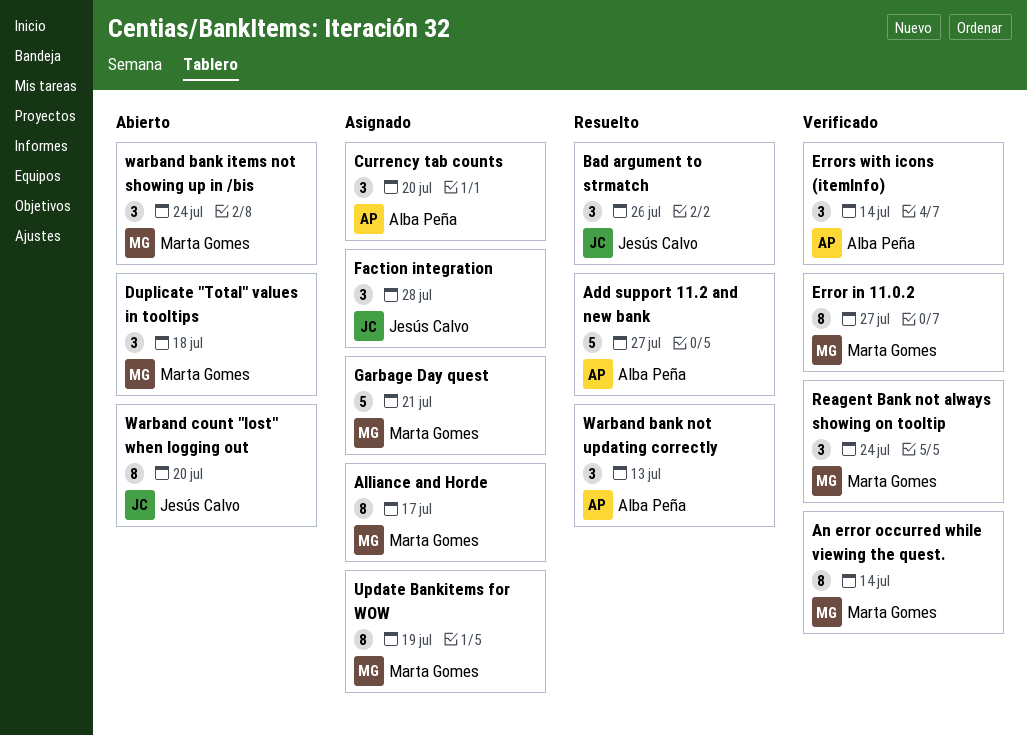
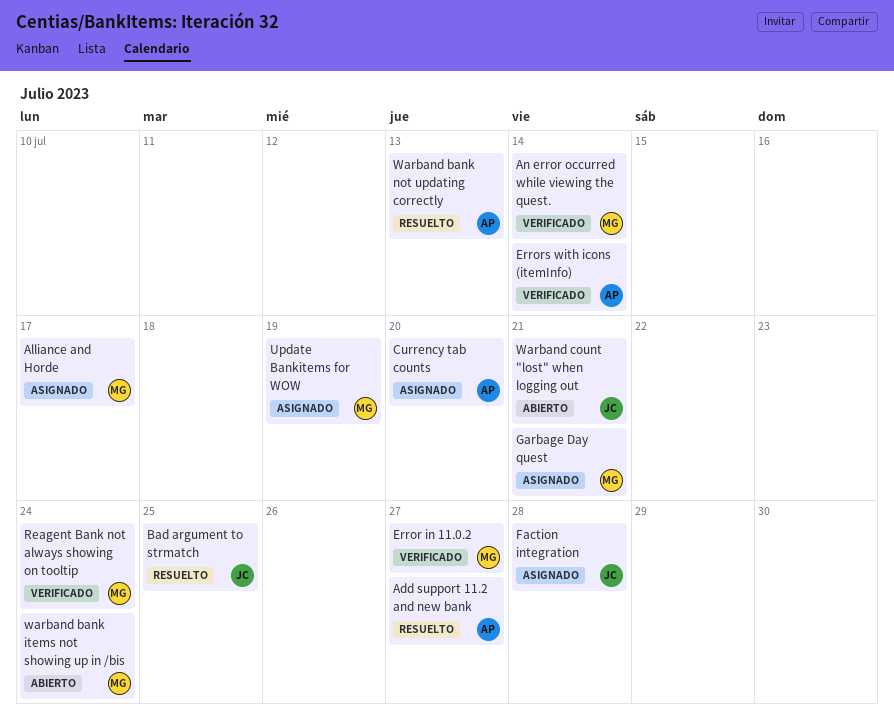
Bad argument to strmatch, due: Jul 26 -> Jul 25
Duplicate "Total" values in tooltips: present -> none
Warband count "lost" when logging out, due: Jul 20 -> Jul 21

